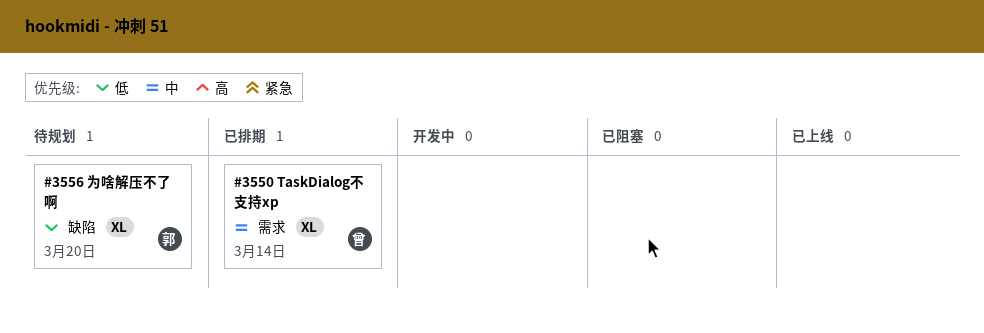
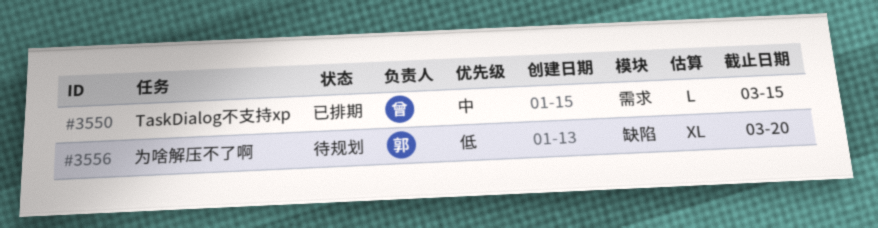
#3550, estimate: XL -> L
#3550, due: Mar 14 -> Mar 15

